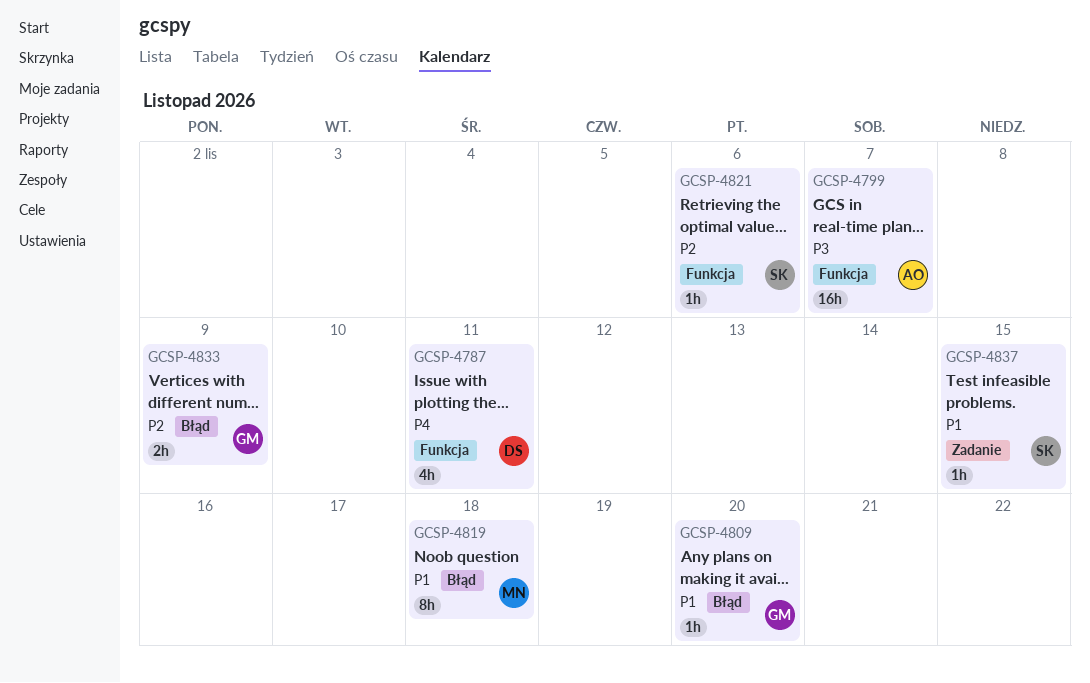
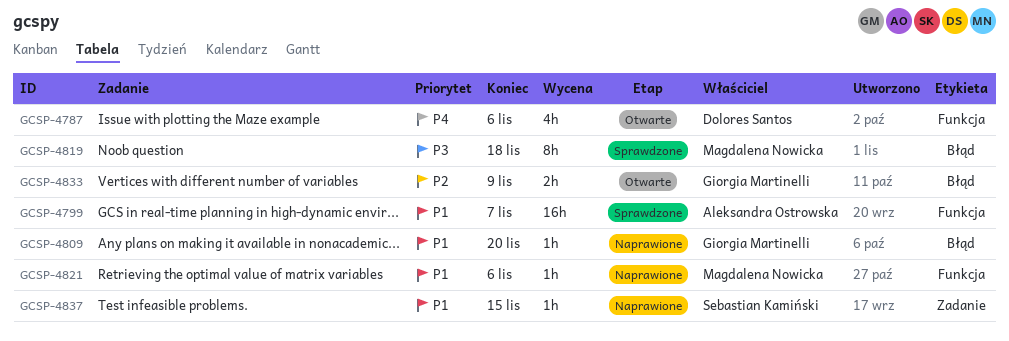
GCSP-4787, due: Nov 11 -> Nov 6
GCSP-4799, priority: P3 -> P1
GCSP-4819, priority: P1 -> P3
GCSP-4821, owner: Sebastian Kamiński -> Magdalena Nowicka
GCSP-4821, priority: P2 -> P1

